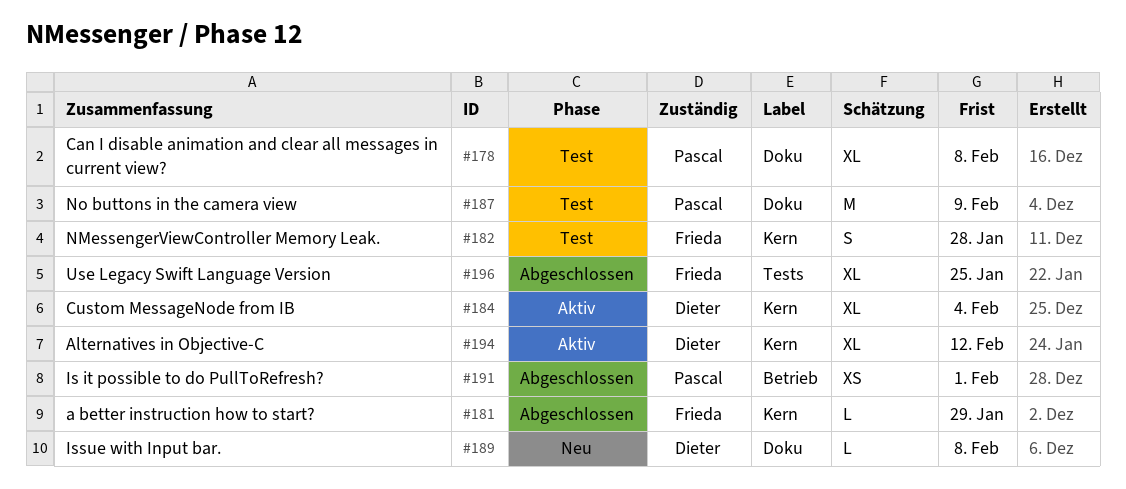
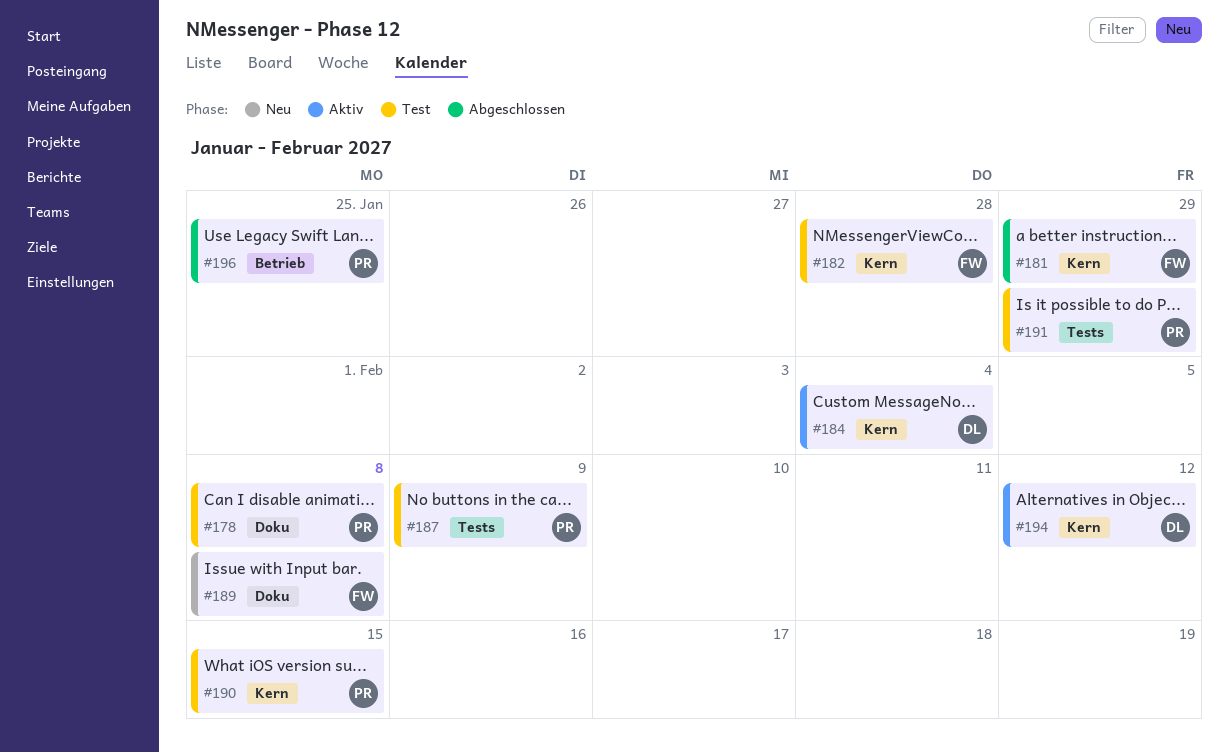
#187, label: Doku -> Tests
#189, owner: Dieter -> Frieda
#190: none -> present
#191, status: Abgeschlossen -> Test
#191, label: Betrieb -> Tests
#191, due: Feb 1 -> Jan 29
#196, owner: Frieda -> Pascal
#196, label: Tests -> Betrieb

